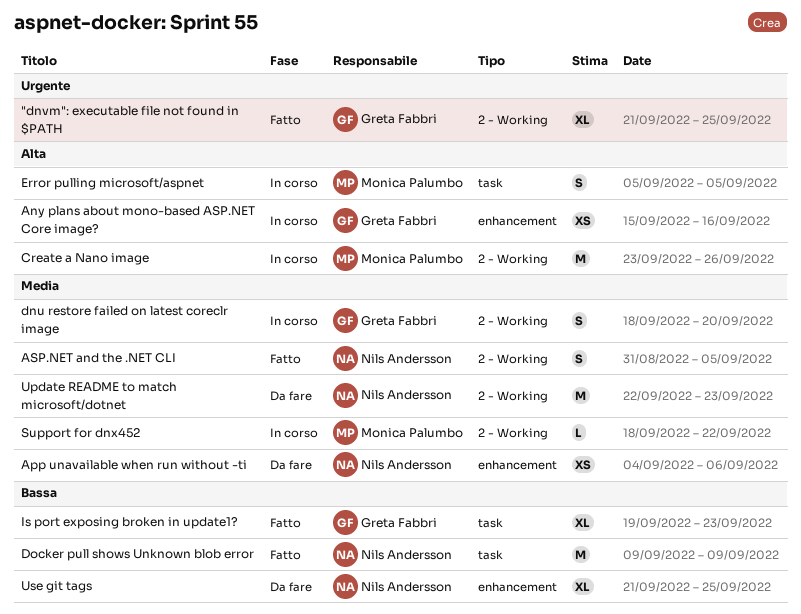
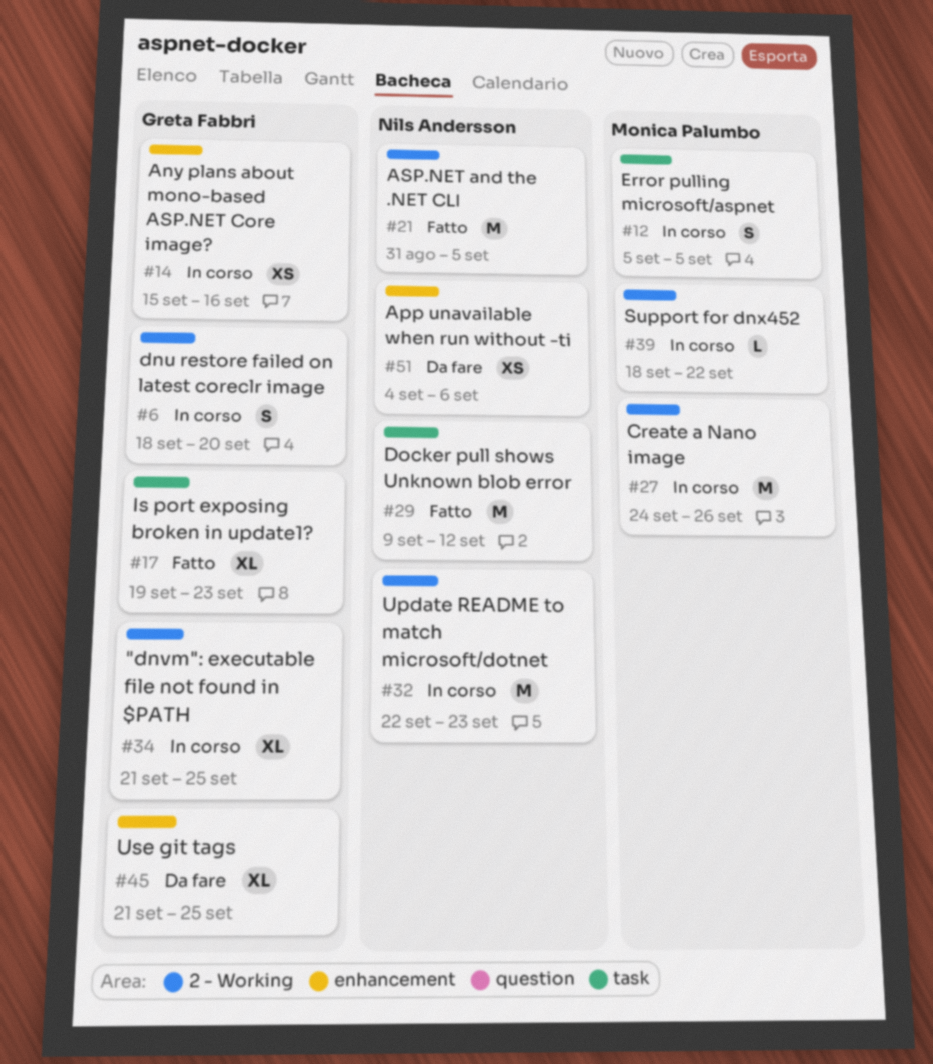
"dnvm": executable file not found in $PATH, status: Fatto -> In corso
ASP.NET and the .NET CLI, estimate: S -> M
Create a Nano image, start: Sep 23 -> Sep 24
Docker pull shows Unknown blob error, due: Sep 9 -> Sep 12
Update README to match microsoft/dotnet, status: Da fare -> In corso
Use git tags, owner: Nils Andersson -> Greta Fabbri

